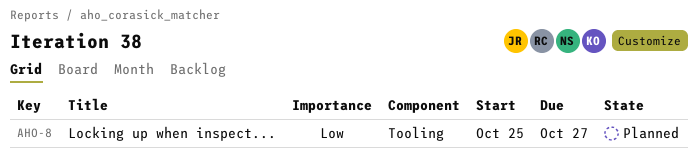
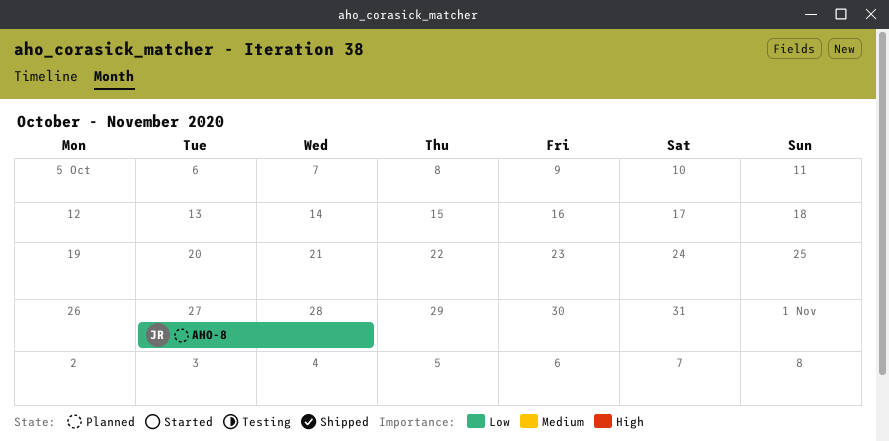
AHO-8, start: Oct 25 -> Oct 27
AHO-8, due: Oct 27 -> Oct 28

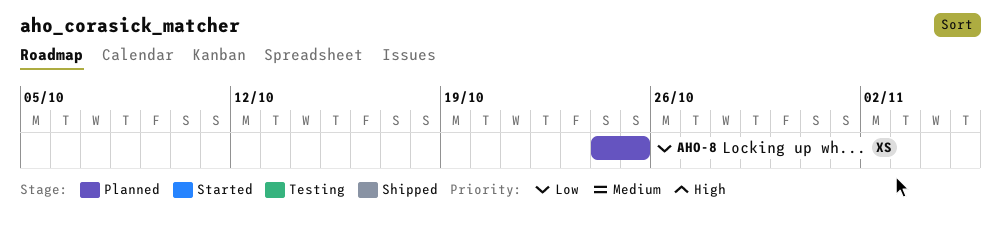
AHO-8, start: Oct 27 -> Oct 24
AHO-8, due: Oct 28 -> Oct 25

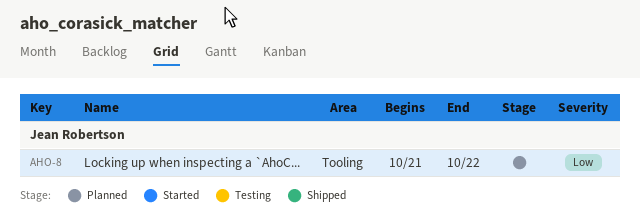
AHO-8, start: Oct 24 -> Oct 21
AHO-8, due: Oct 25 -> Oct 22

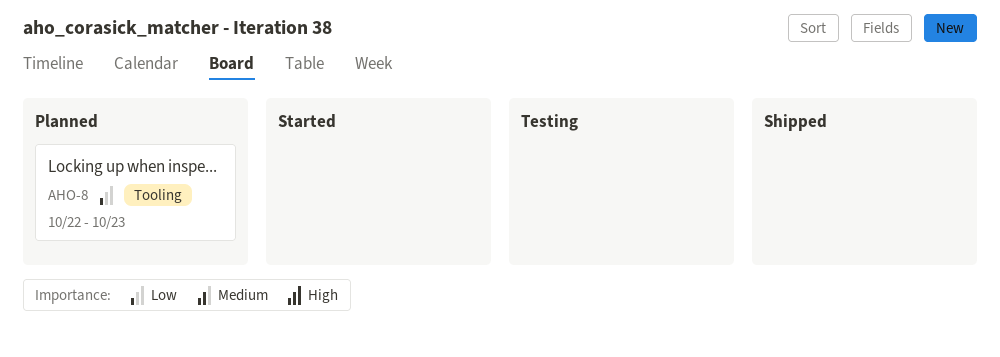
AHO-8, start: Oct 21 -> Oct 22
AHO-8, due: Oct 22 -> Oct 23

